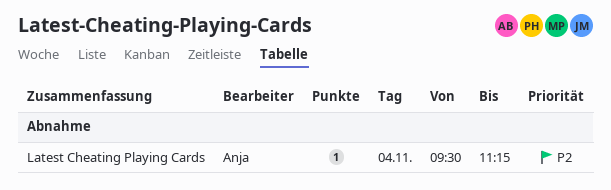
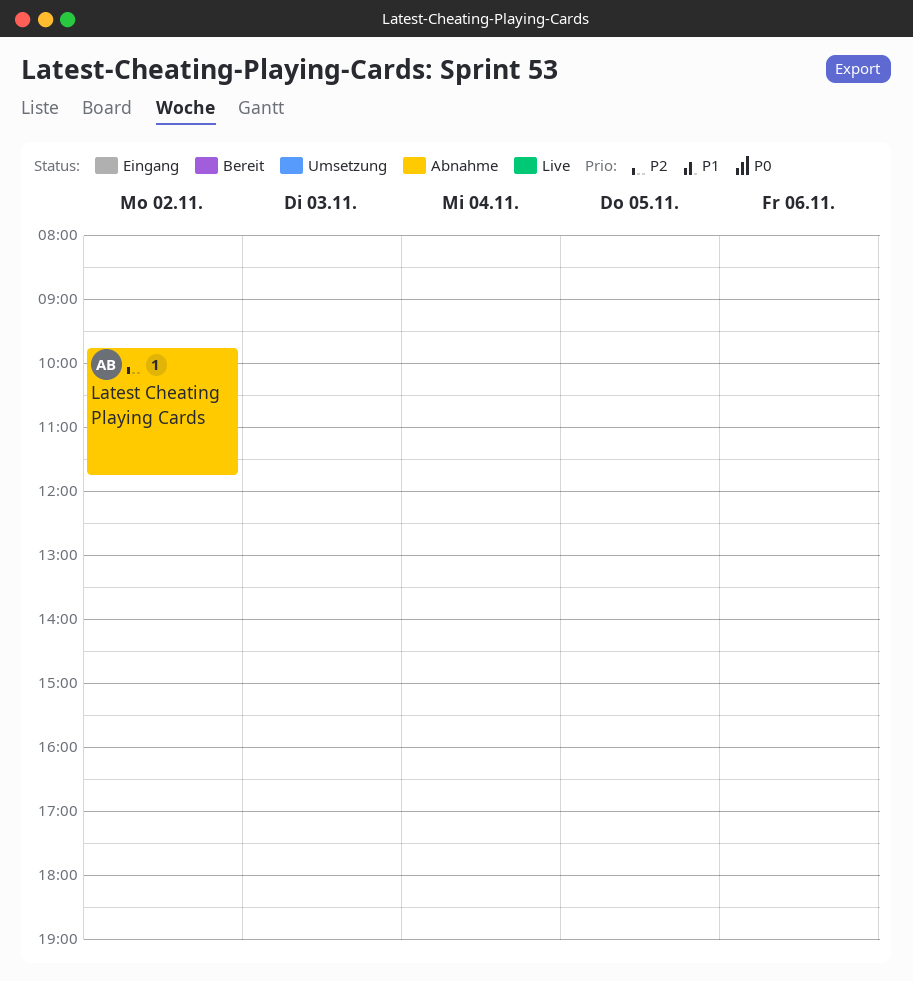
Latest Cheating Playing Cards, day: Nov 4 -> Nov 2
Latest Cheating Playing Cards, begins: 09:30 -> 09:45
Latest Cheating Playing Cards, ends: 11:15 -> 11:45

